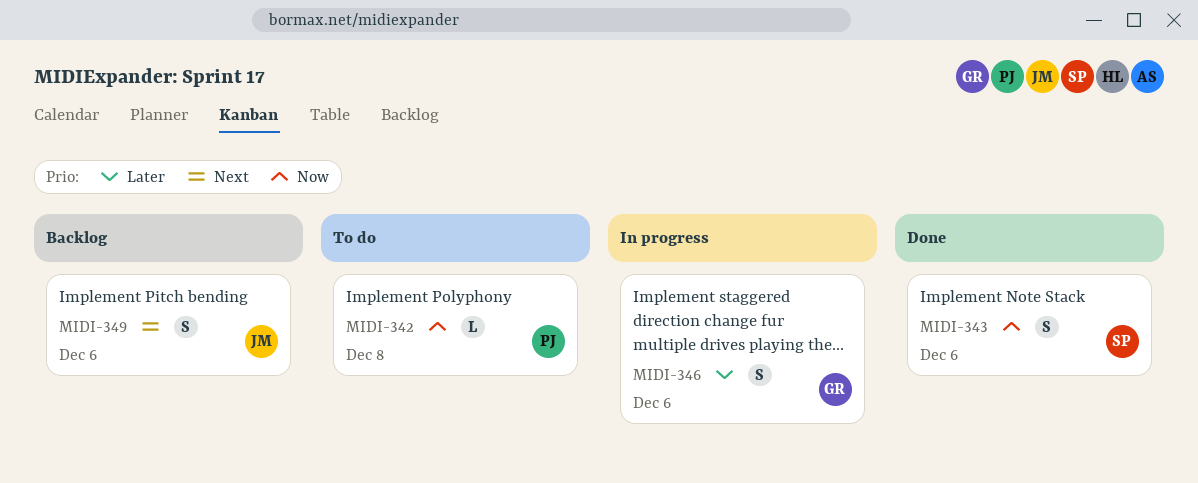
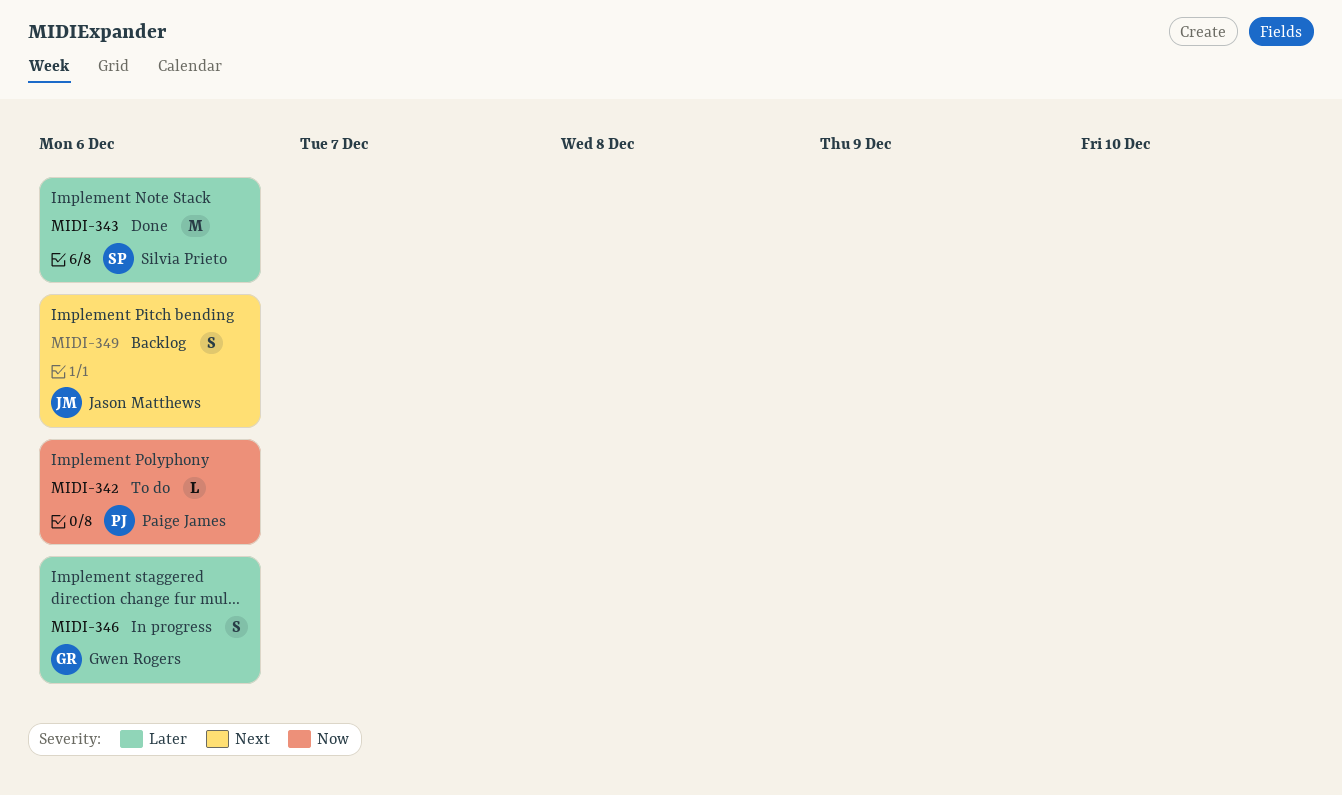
MIDI-342, due: Dec 8 -> Dec 6
MIDI-343, priority: Now -> Later
MIDI-343, estimate: S -> M

